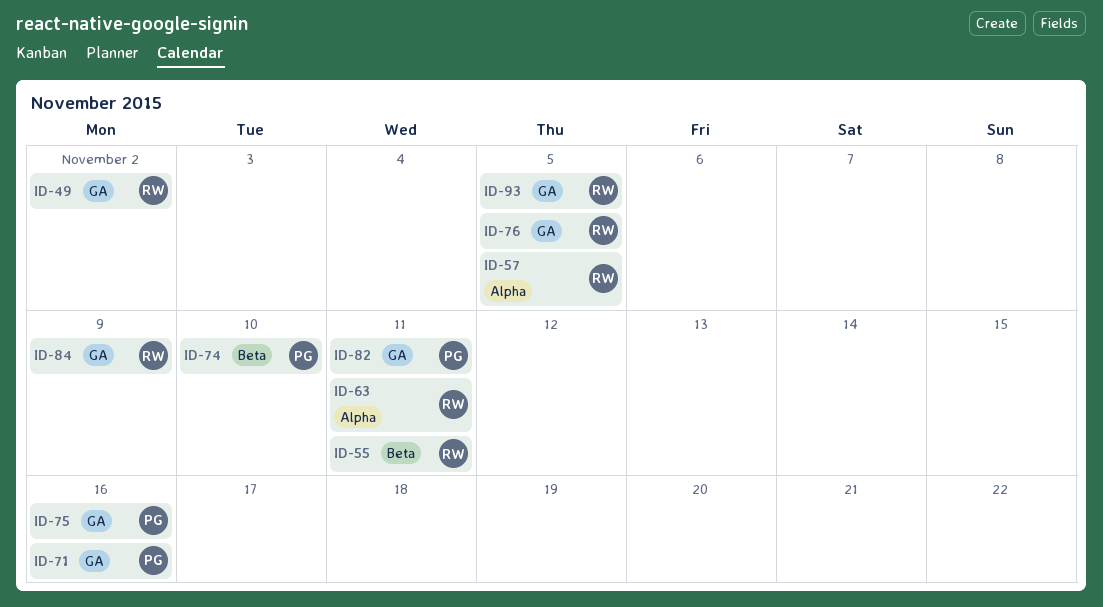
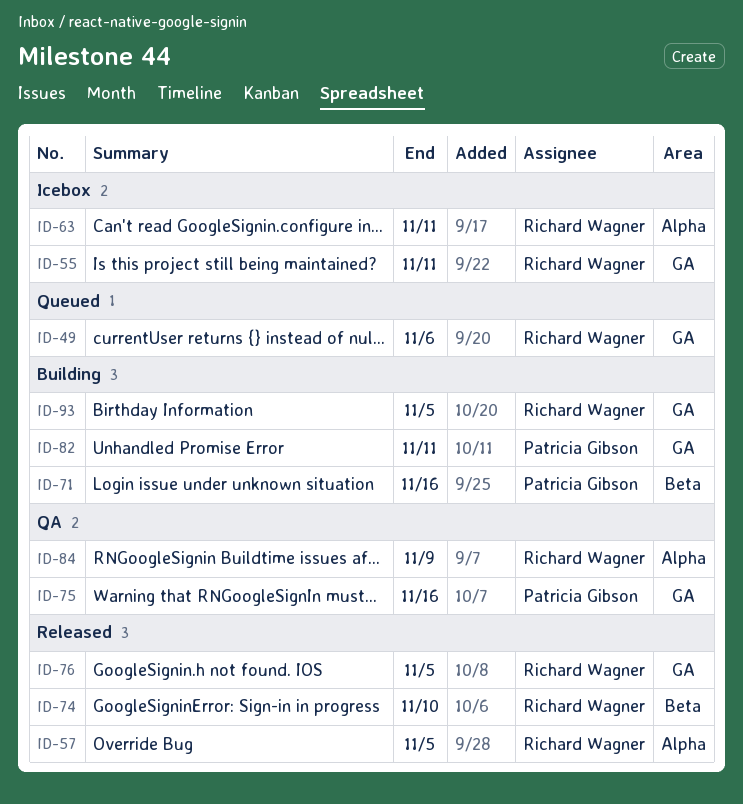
ID-49, due: Nov 2 -> Nov 6
ID-55, label: Beta -> GA
ID-71, label: GA -> Beta
ID-74, owner: Patricia Gibson -> Richard Wagner
ID-84, label: GA -> Alpha

